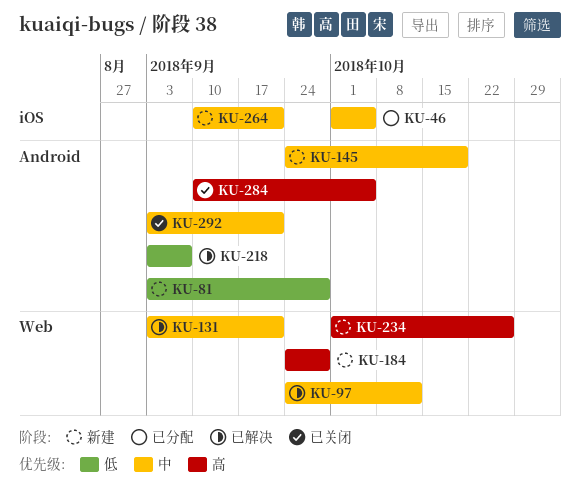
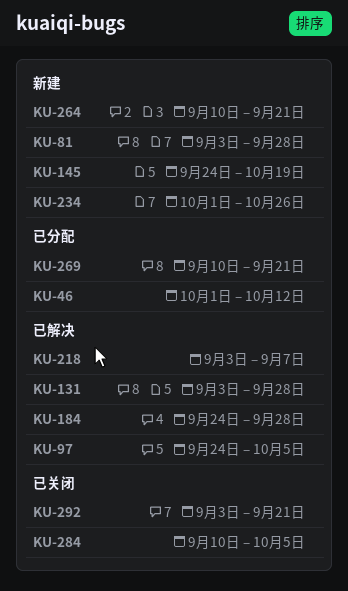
KU-46, due: Oct 5 -> Oct 12
KU-97, due: Oct 12 -> Oct 5
KU-131, due: Sep 21 -> Sep 28
KU-184, status: 新建 -> 已解决
KU-269: none -> present

